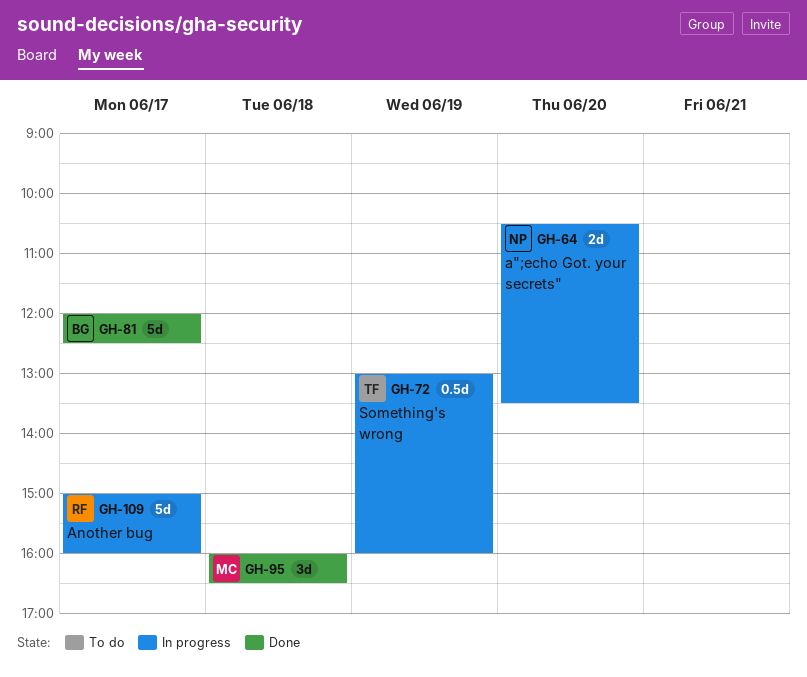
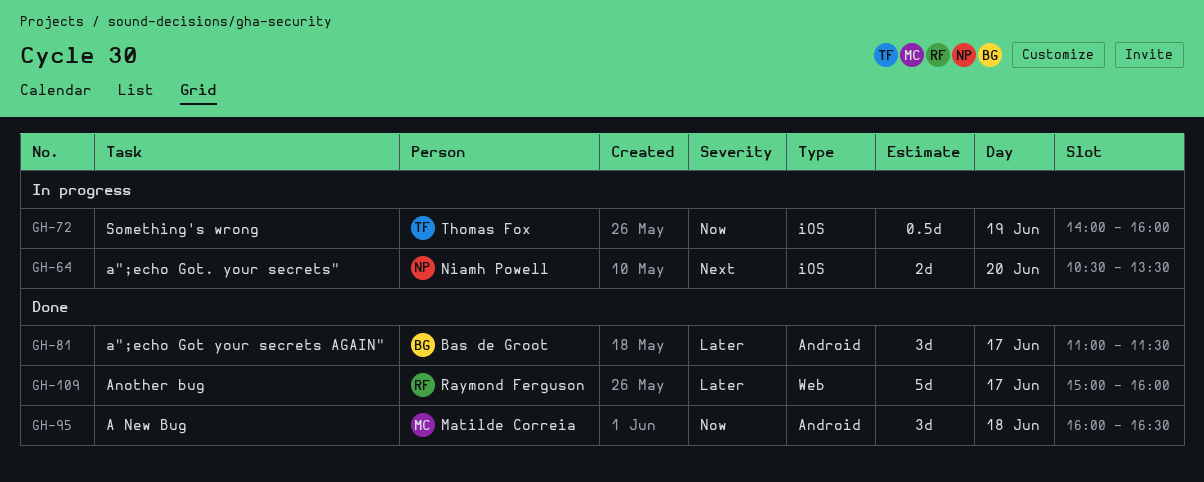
GH-72, begins: 13:00 -> 14:00
GH-81, estimate: 5d -> 3d
GH-81, begins: 12:00 -> 11:00
GH-81, ends: 12:30 -> 11:30
GH-109, status: In progress -> Done

